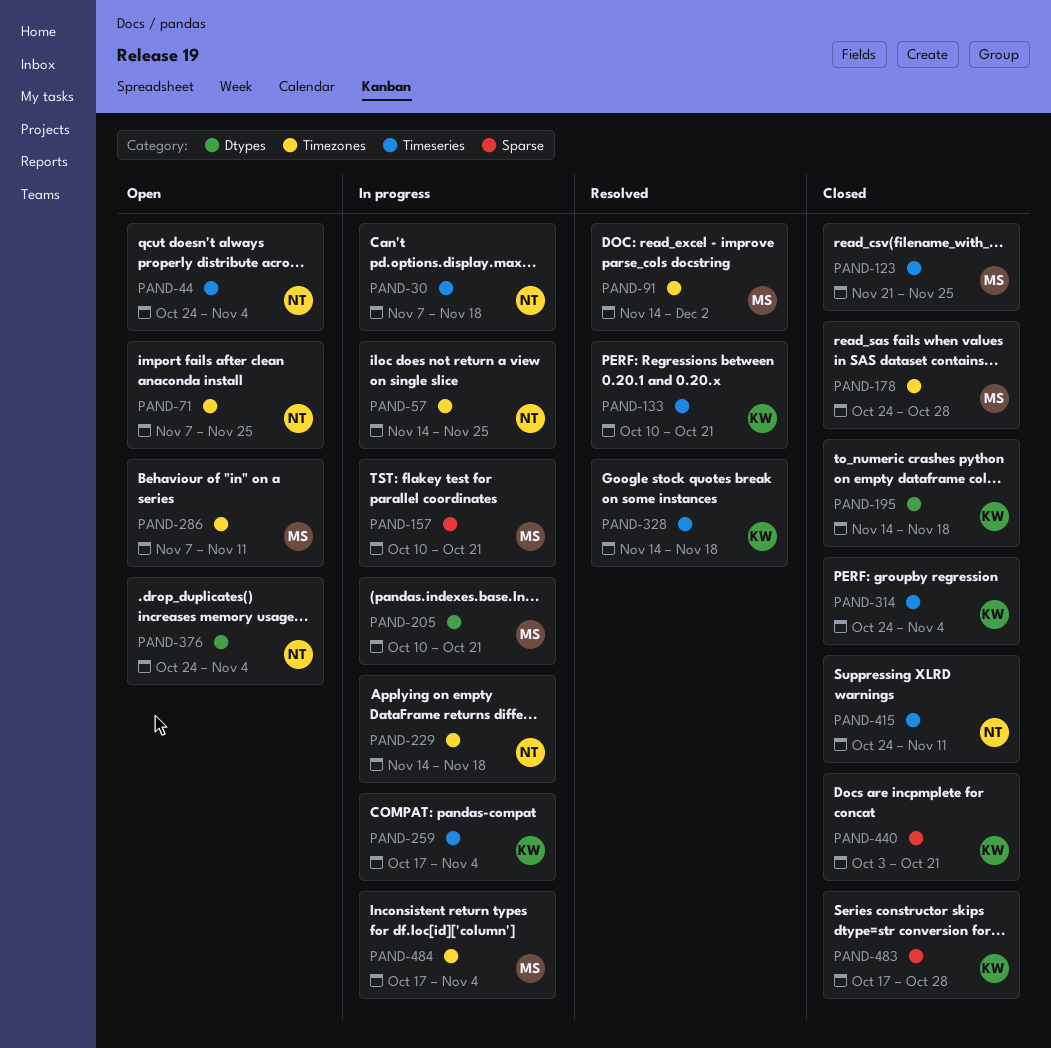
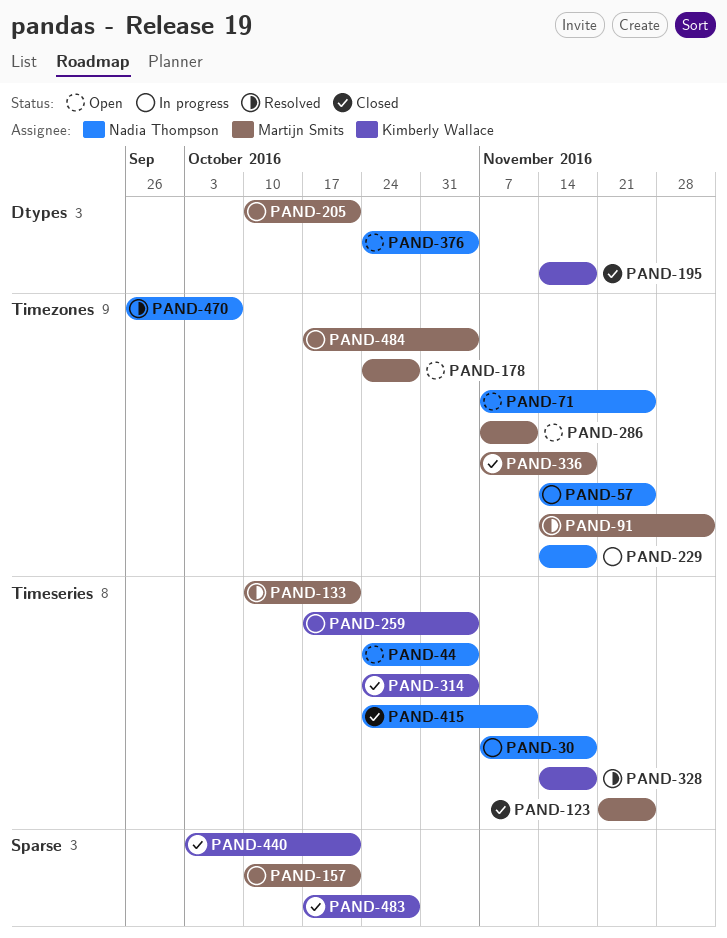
PAND-133, owner: Kimberly Wallace -> Martijn Smits
PAND-178, status: Closed -> Open
PAND-336: none -> present
PAND-470: none -> present

